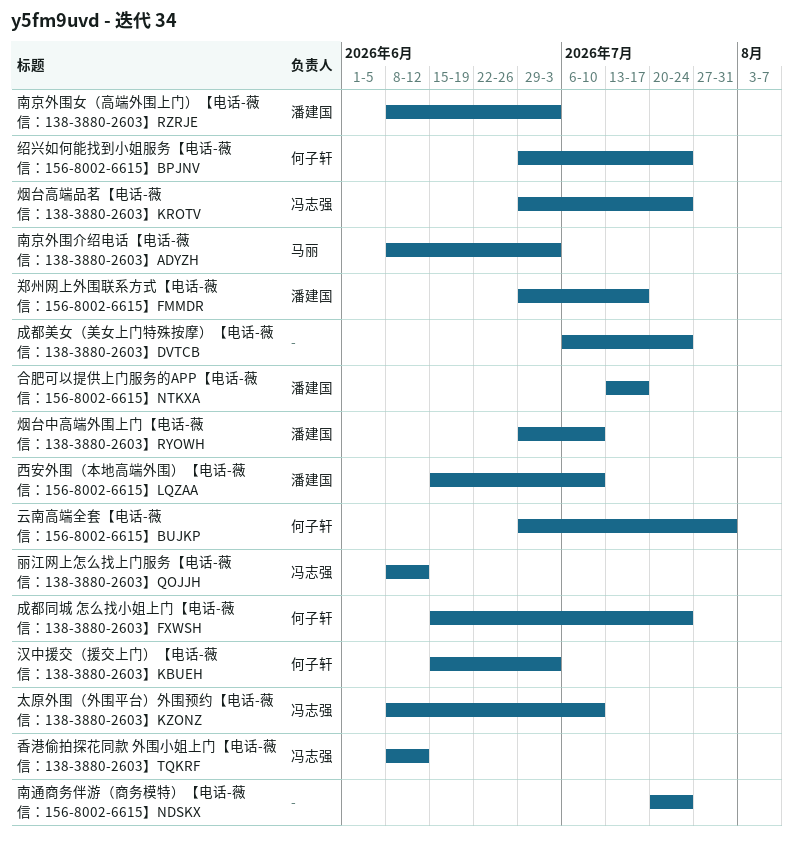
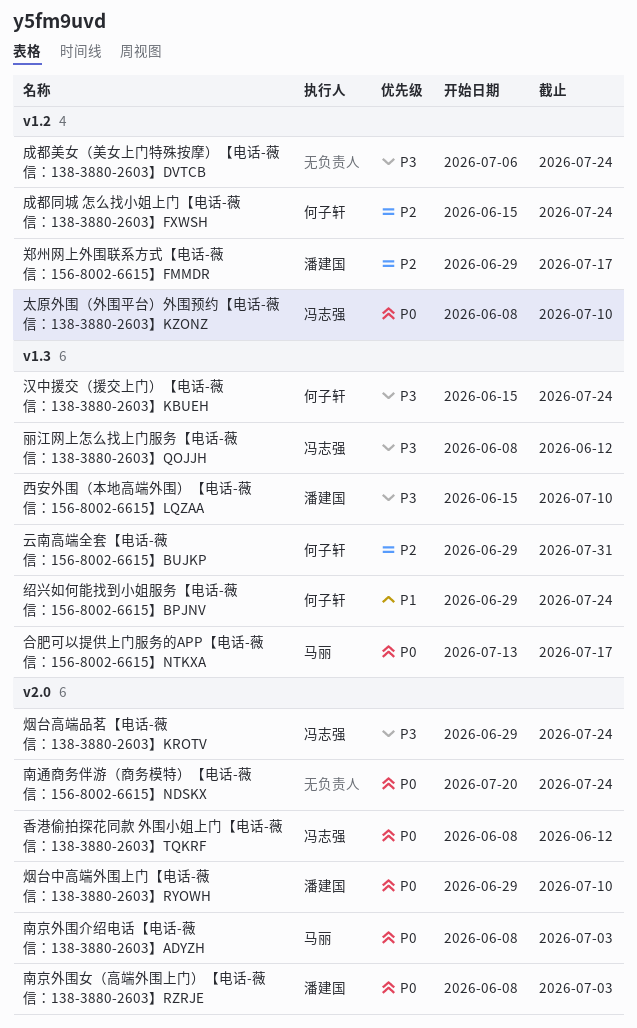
合肥可以提供上门服务的APP【电话-薇信：156-8002-6615】NTKXA, owner: 潘建国 -> 马丽
汉中援交（援交上门）【电话-薇信：138-3880-2603】KBUEH, due: Jul 3 -> Jul 24

